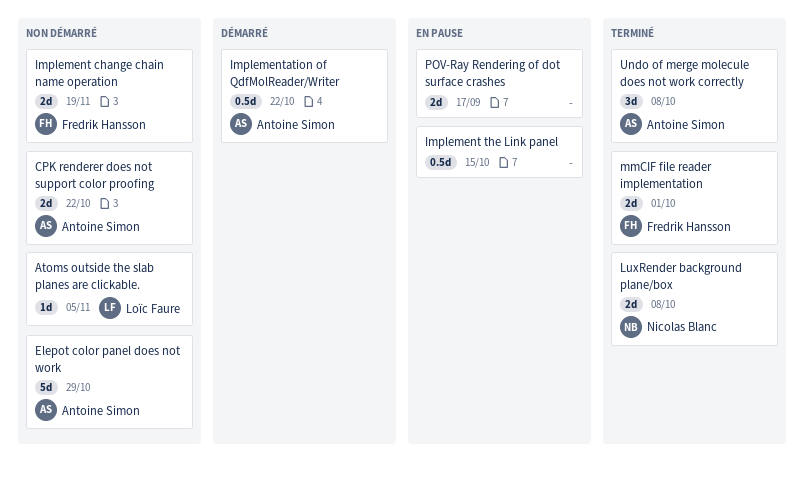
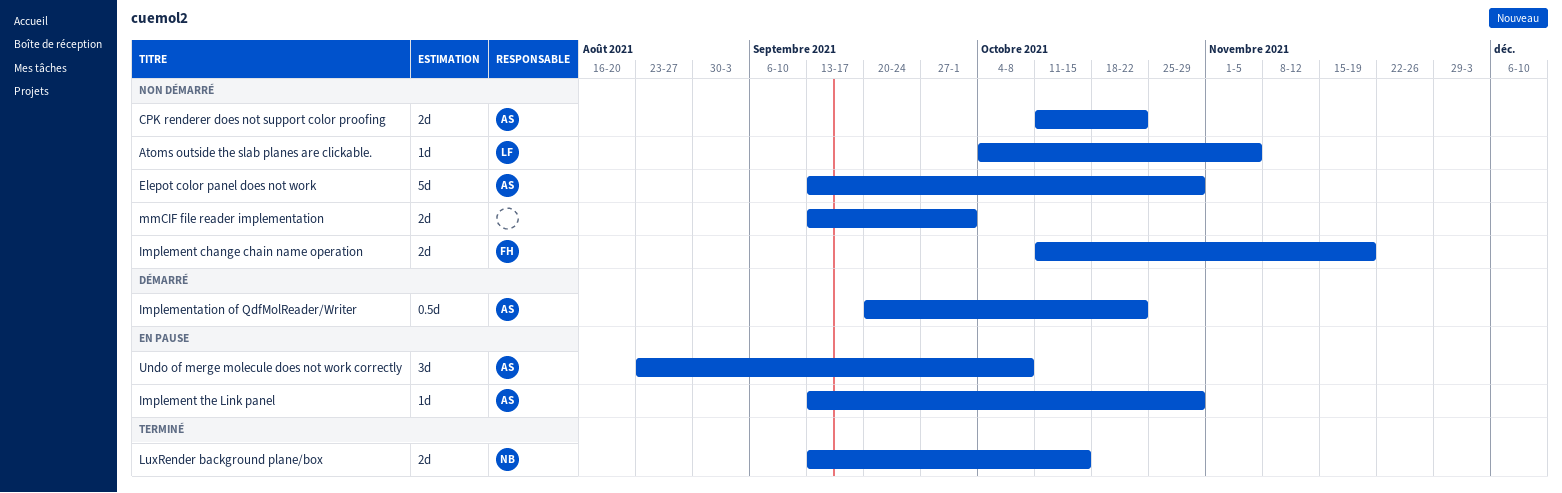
Implement the Link panel, owner: none -> Antoine Simon
Implement the Link panel, estimate: 0.5d -> 1d
Implement the Link panel, due: Oct 15 -> Oct 29
LuxRender background plane/box, due: Oct 8 -> Oct 15
mmCIF file reader implementation, status: Terminé -> Non démarré
mmCIF file reader implementation, owner: Fredrik Hansson -> none
POV-Ray Rendering of dot surface crashes: present -> none
Undo of merge molecule does not work correctly, status: Terminé -> En pause

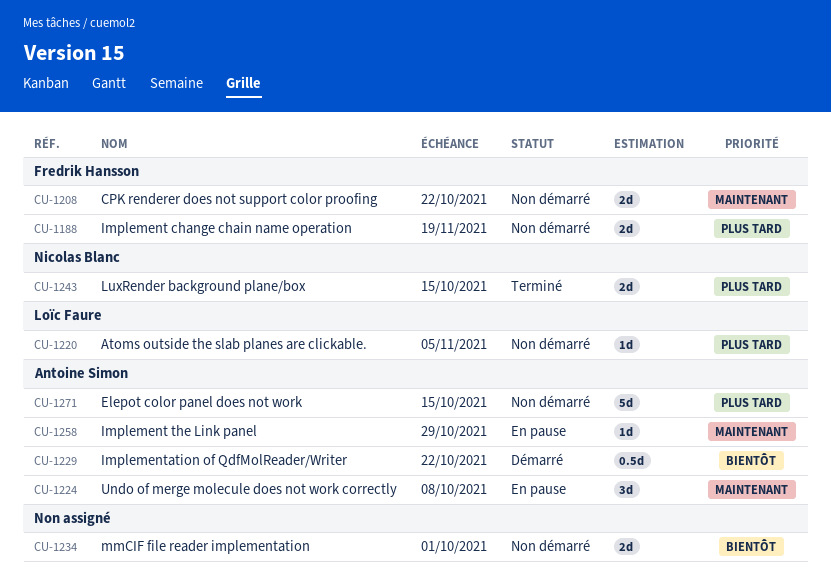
CPK renderer does not support color proofing, owner: Antoine Simon -> Fredrik Hansson
Elepot color panel does not work, due: Oct 29 -> Oct 15

